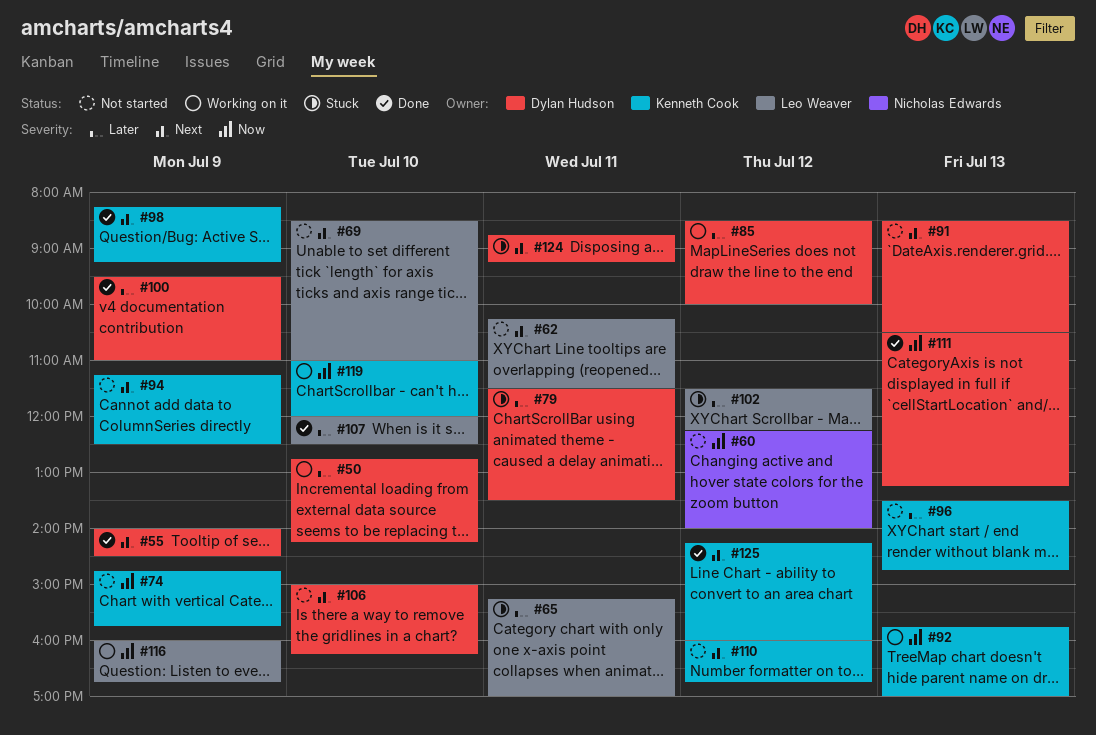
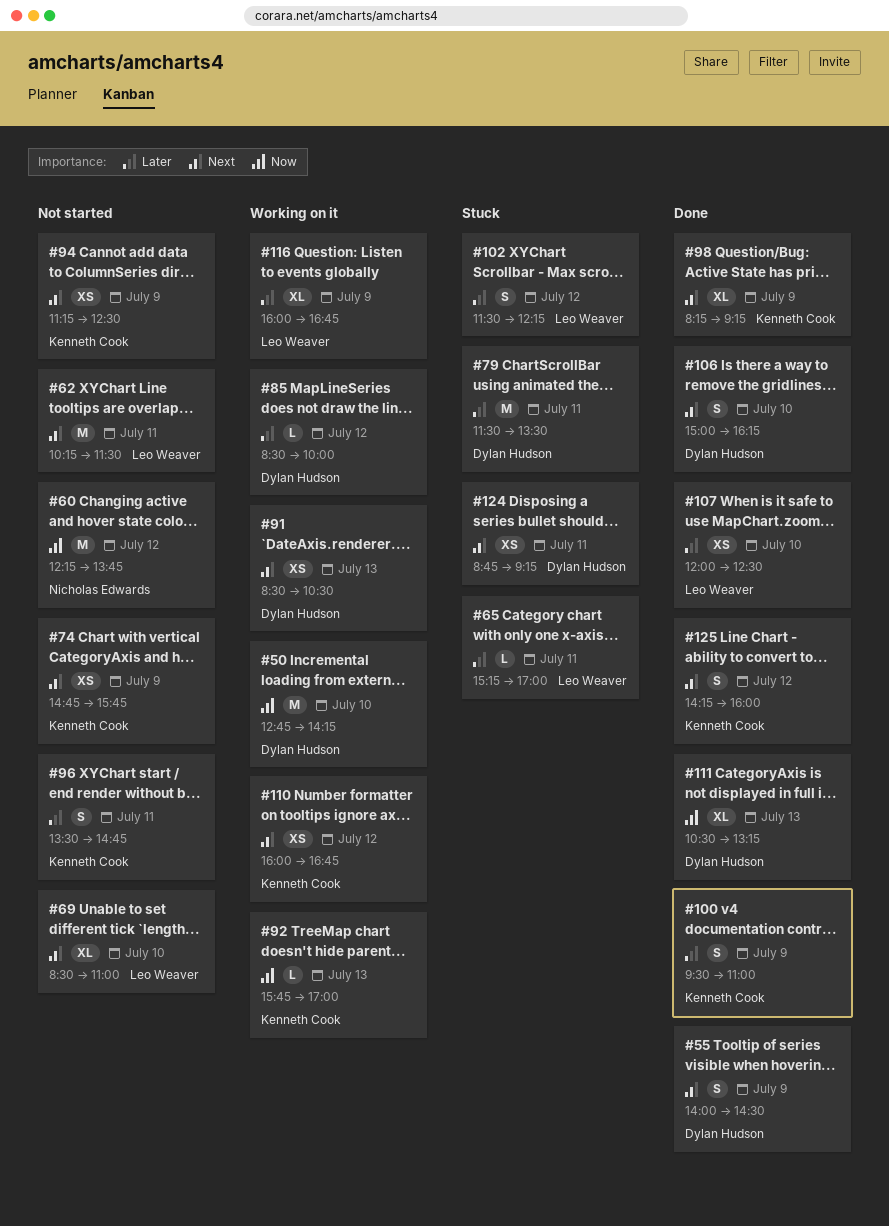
#50, priority: Later -> Now
#60, ends: 14:00 -> 13:45
#74, priority: Now -> Next
#91, status: Not started -> Working on it
#96, day: Jul 13 -> Jul 11
#100, owner: Dylan Hudson -> Kenneth Cook
#106, status: Not started -> Done
#110, status: Not started -> Working on it
#116, priority: Now -> Later
#119: present -> none

